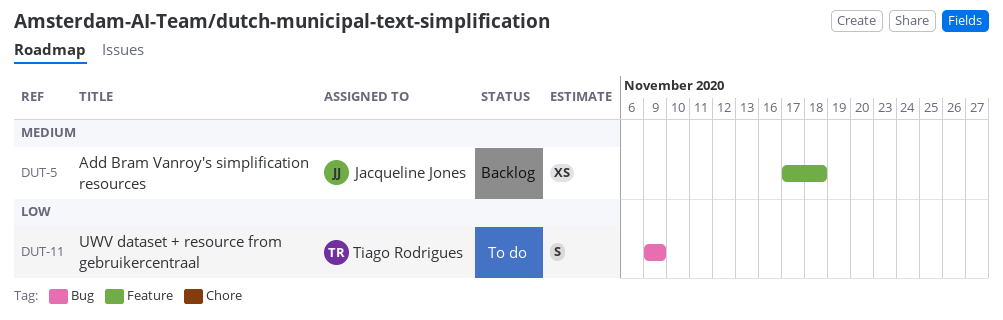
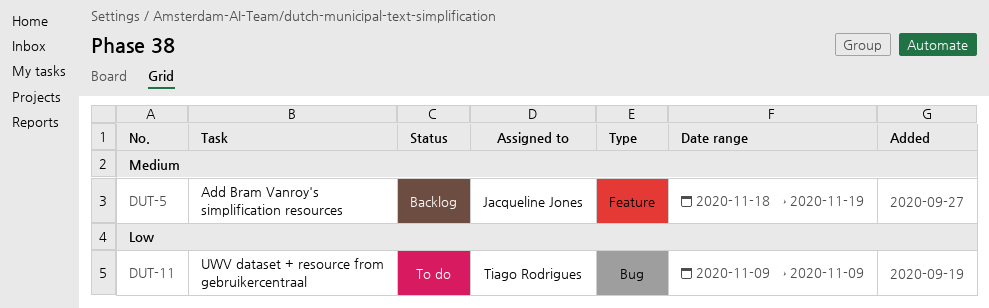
DUT-5, start: Nov 17 -> Nov 18
DUT-5, due: Nov 18 -> Nov 19

